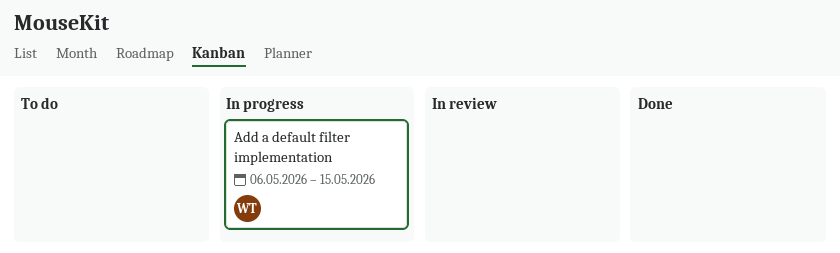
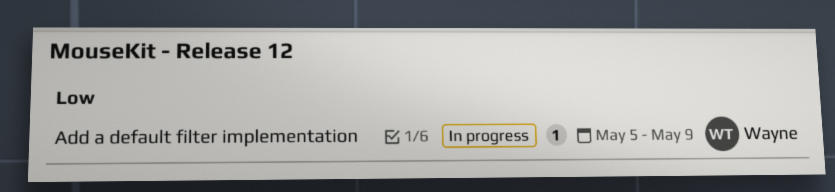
Add a default filter implementation, start: May 6 -> May 5
Add a default filter implementation, due: May 15 -> May 9

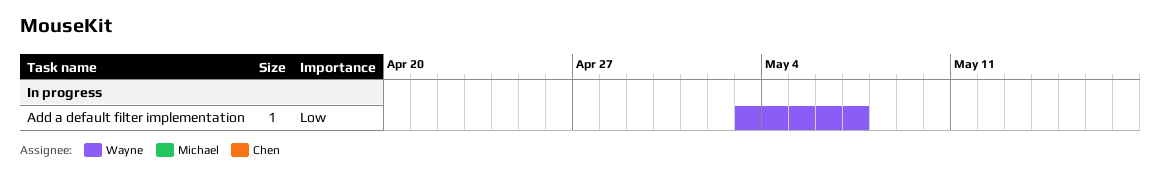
Add a default filter implementation, start: May 5 -> May 3
Add a default filter implementation, due: May 9 -> May 7

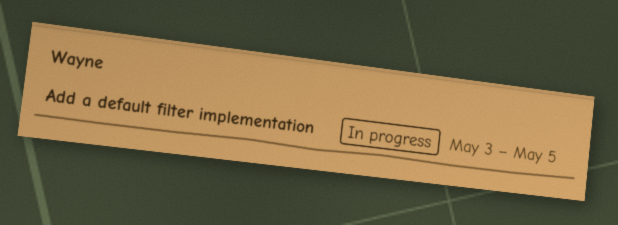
Add a default filter implementation, due: May 7 -> May 5

